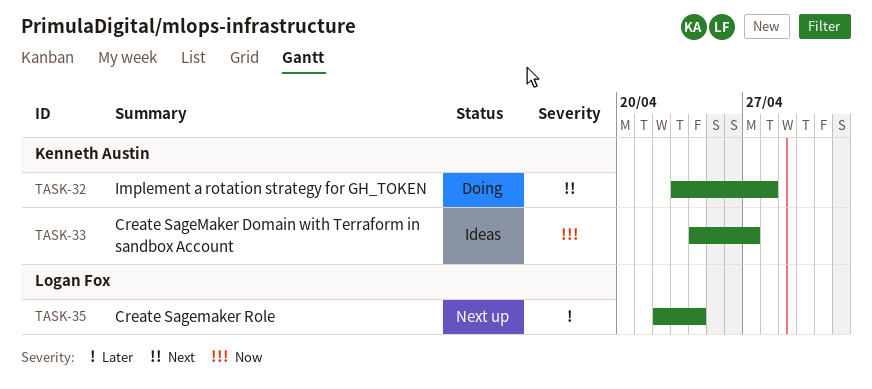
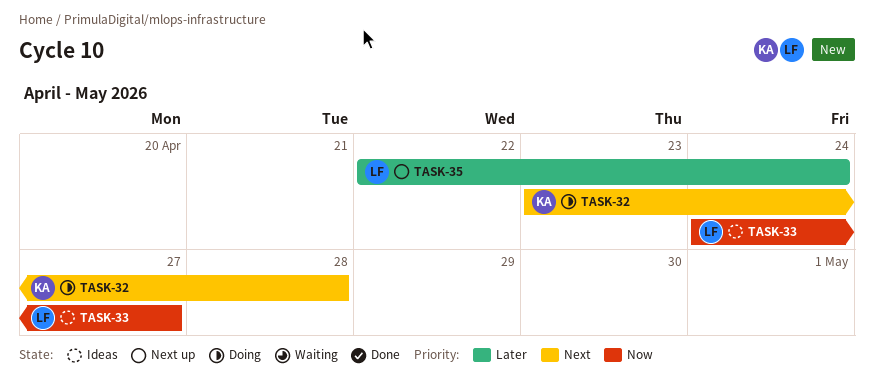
TASK-33, owner: Kenneth Austin -> Logan Fox

